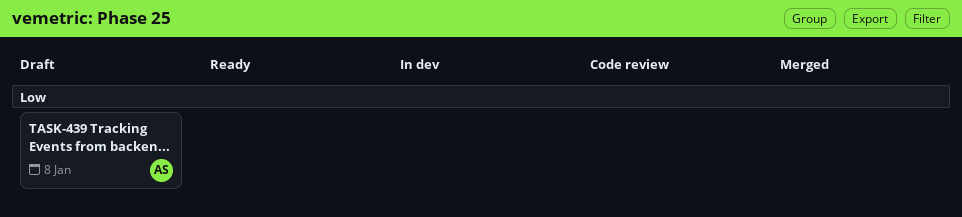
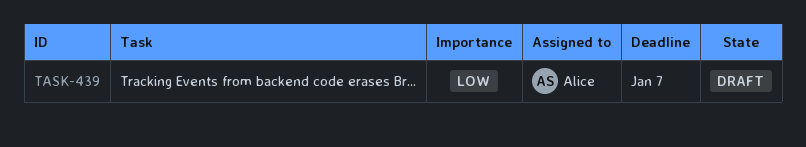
TASK-439, due: Jan 8 -> Jan 7

